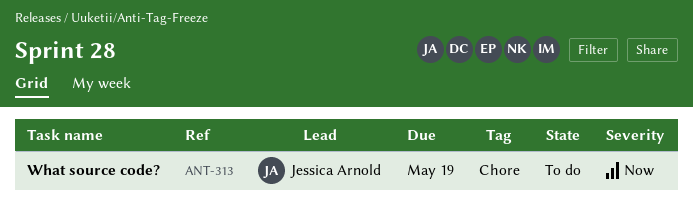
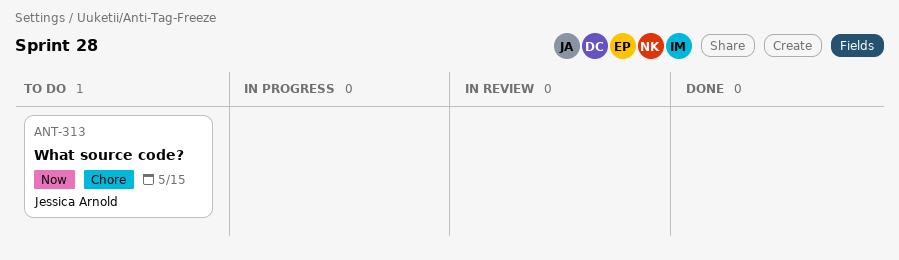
ANT-313, due: May 19 -> May 15

